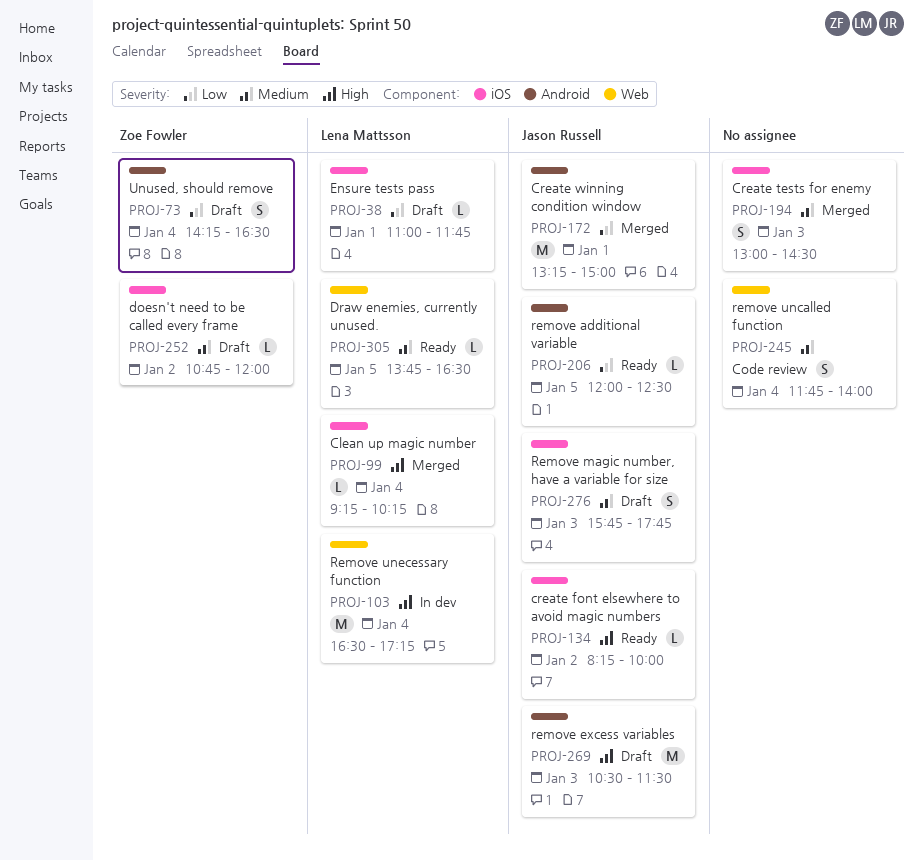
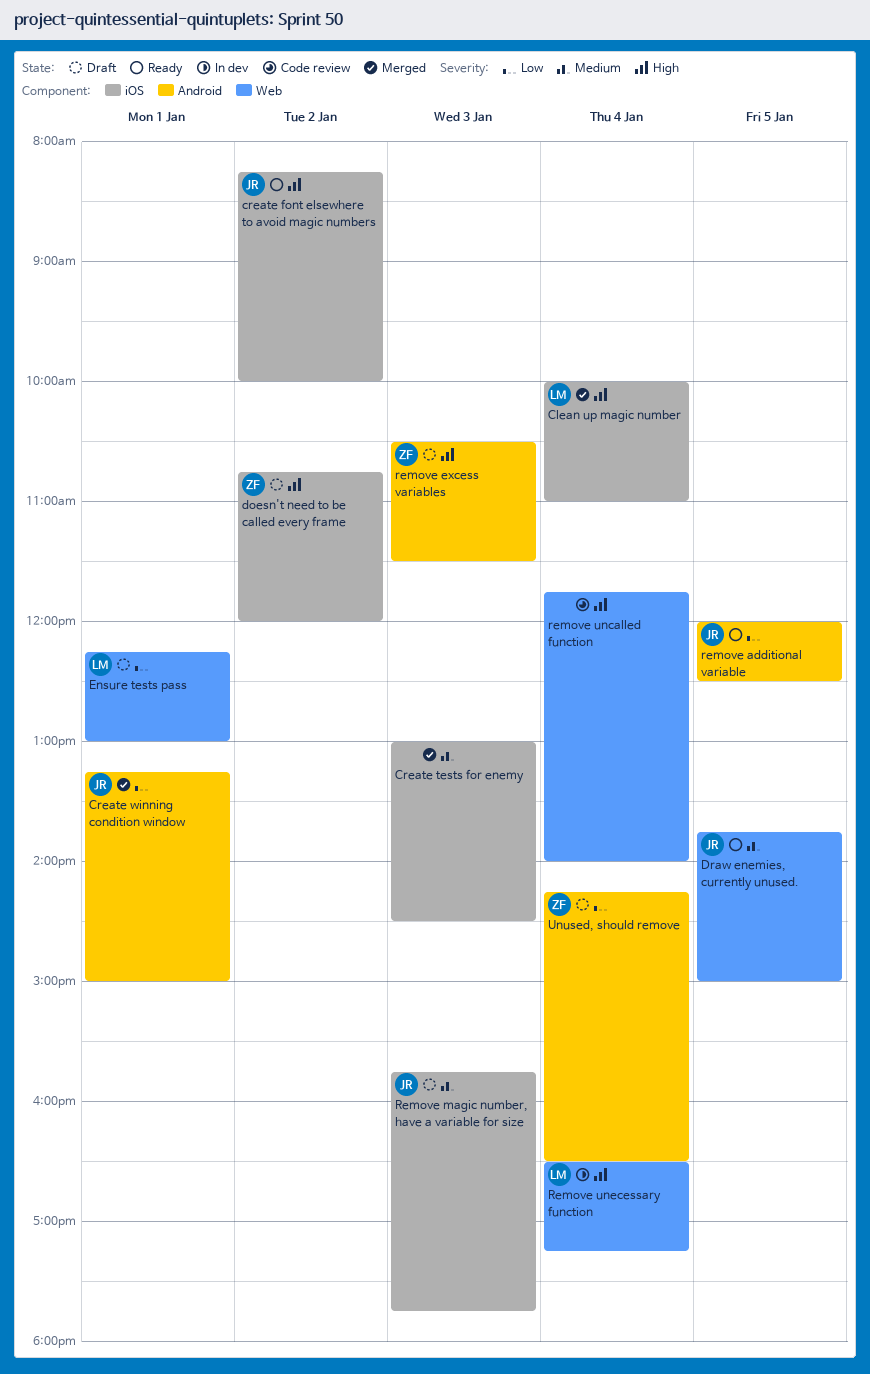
Clean up magic number, begins: 09:15 -> 10:00
Clean up magic number, ends: 10:15 -> 11:00
doesn't need to be called every frame, priority: Medium -> High
Draw enemies, currently unused., owner: Lena Mattsson -> Jason Russell
Draw enemies, currently unused., ends: 16:30 -> 15:00
Ensure tests pass, label: iOS -> Web
Ensure tests pass, begins: 11:00 -> 12:15
Ensure tests pass, ends: 11:45 -> 13:00
remove excess variables, owner: Jason Russell -> Zoe Fowler
remove uncalled function, priority: Medium -> High

